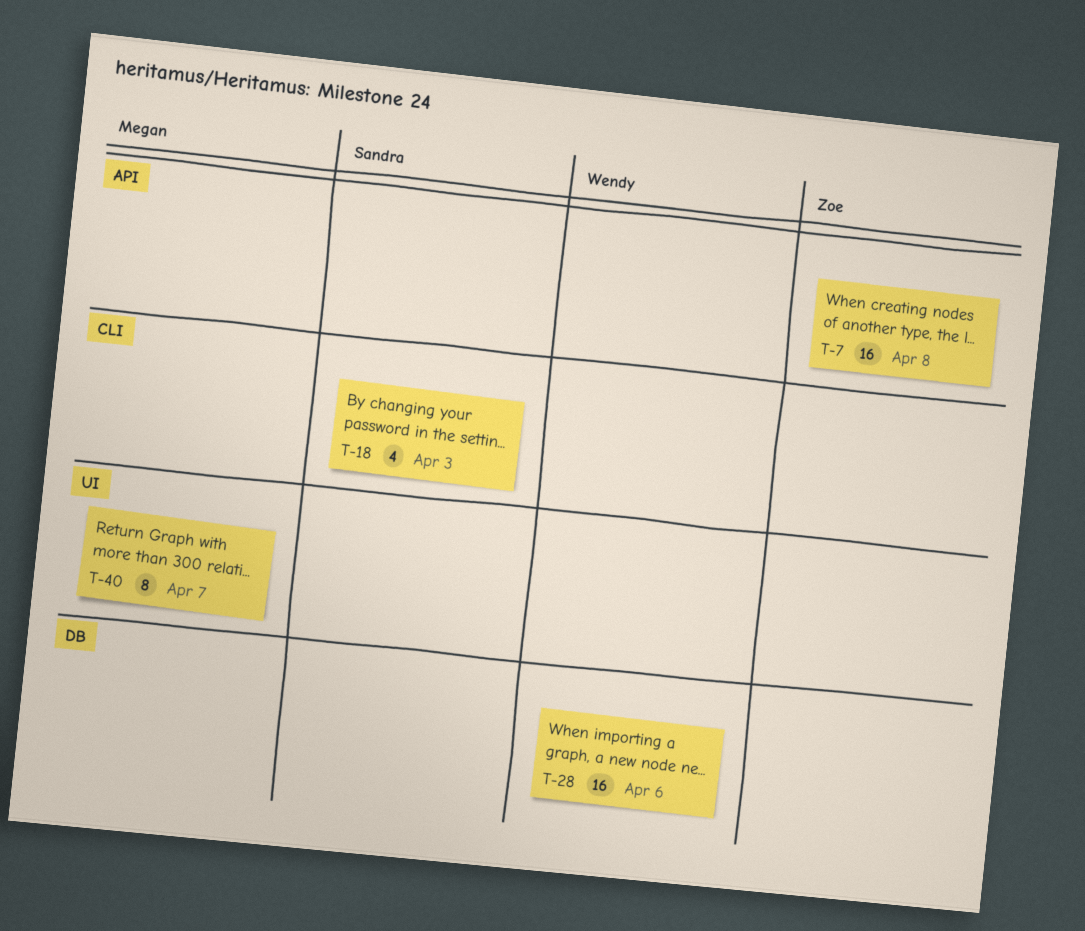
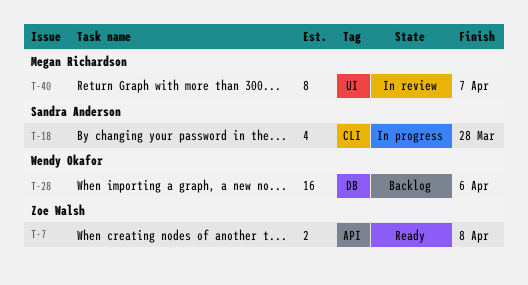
T-7, estimate: 16 -> 2
T-18, due: Apr 3 -> Mar 28

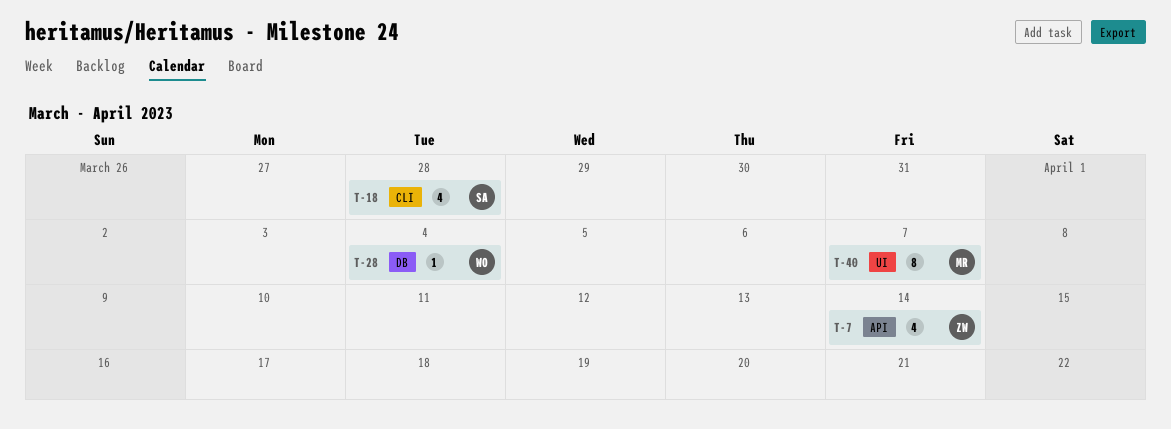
T-7, estimate: 2 -> 4
T-7, due: Apr 8 -> Apr 14
T-28, estimate: 16 -> 1
T-28, due: Apr 6 -> Apr 4

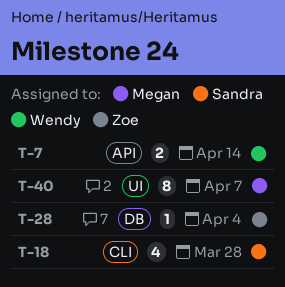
T-7, owner: Zoe -> Wendy
T-7, estimate: 4 -> 2
T-28, owner: Wendy -> Zoe

